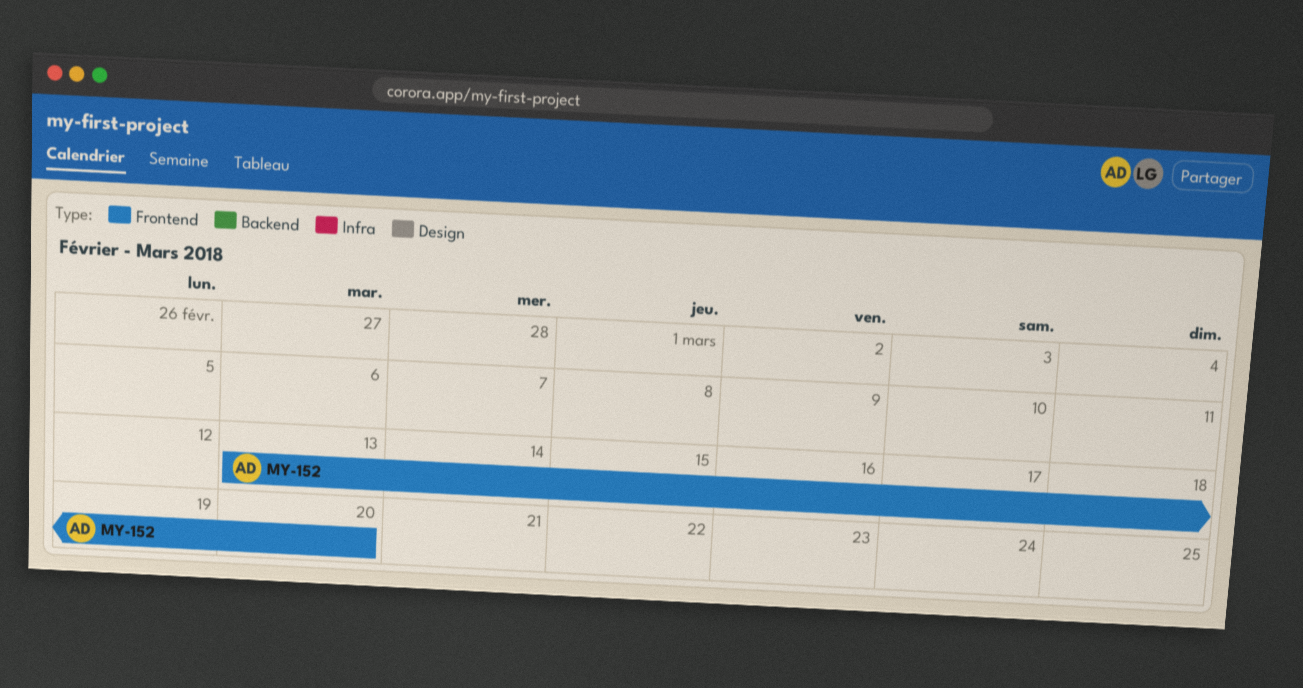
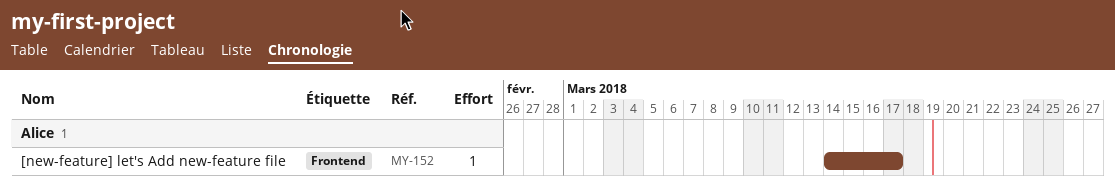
MY-152, start: Mar 13 -> Mar 14
MY-152, due: Mar 20 -> Mar 17

